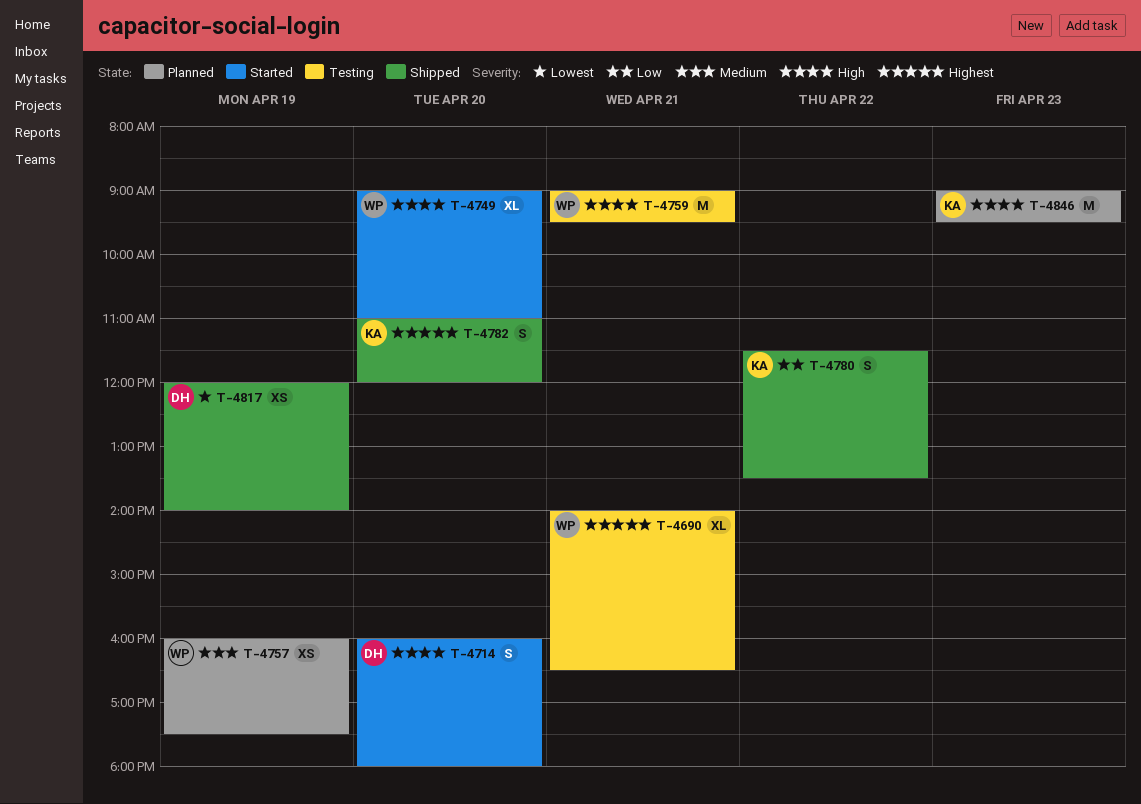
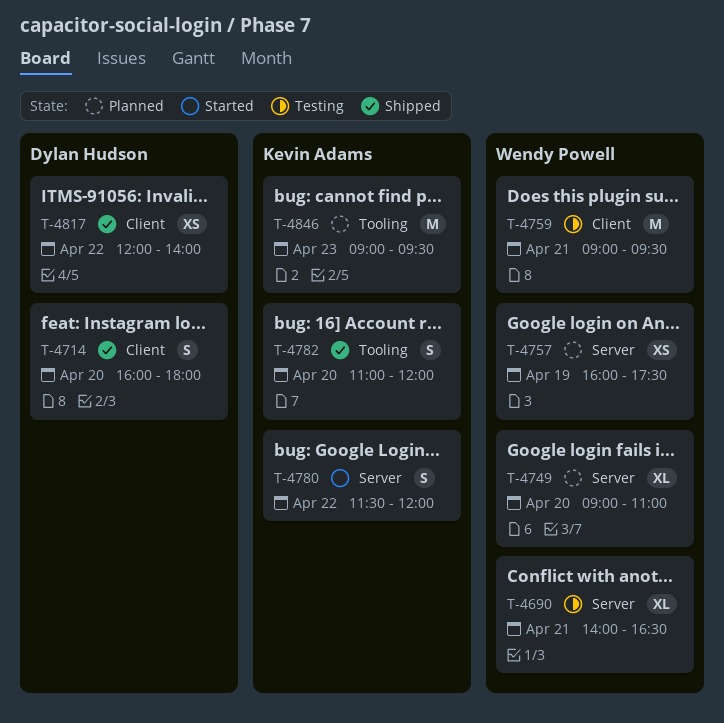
T-4714, status: Started -> Shipped
T-4749, status: Started -> Planned
T-4780, status: Shipped -> Started
T-4780, ends: 13:30 -> 12:00
T-4817, day: Apr 19 -> Apr 22

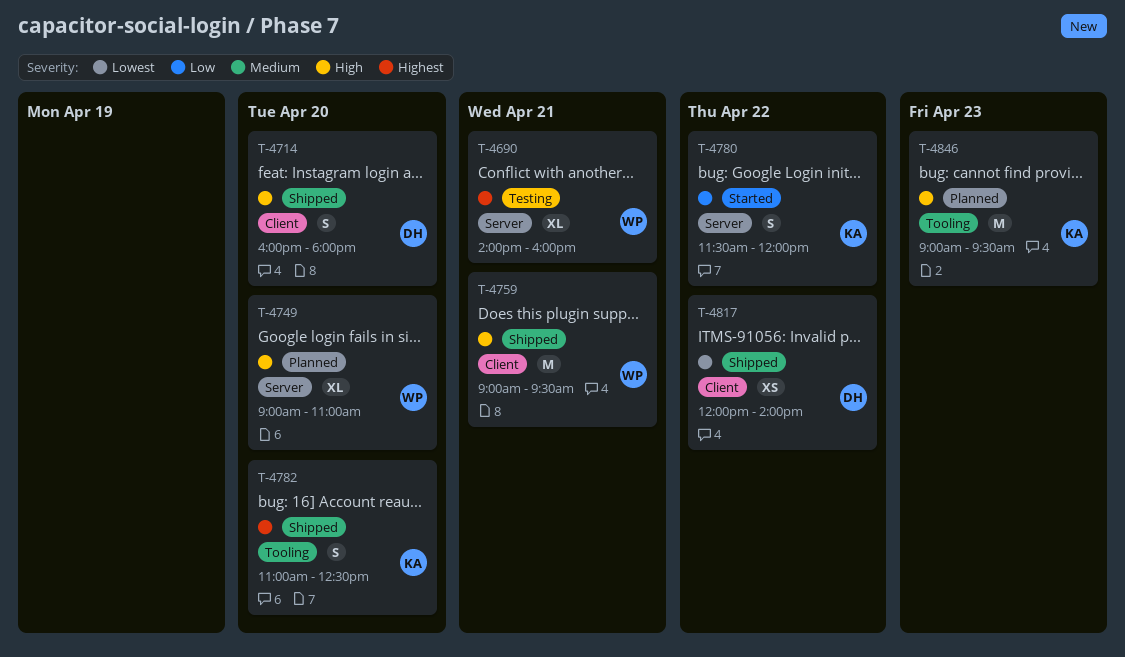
T-4690, ends: 16:30 -> 16:00
T-4757: present -> none
T-4759, status: Testing -> Shipped
T-4782, ends: 12:00 -> 12:30

